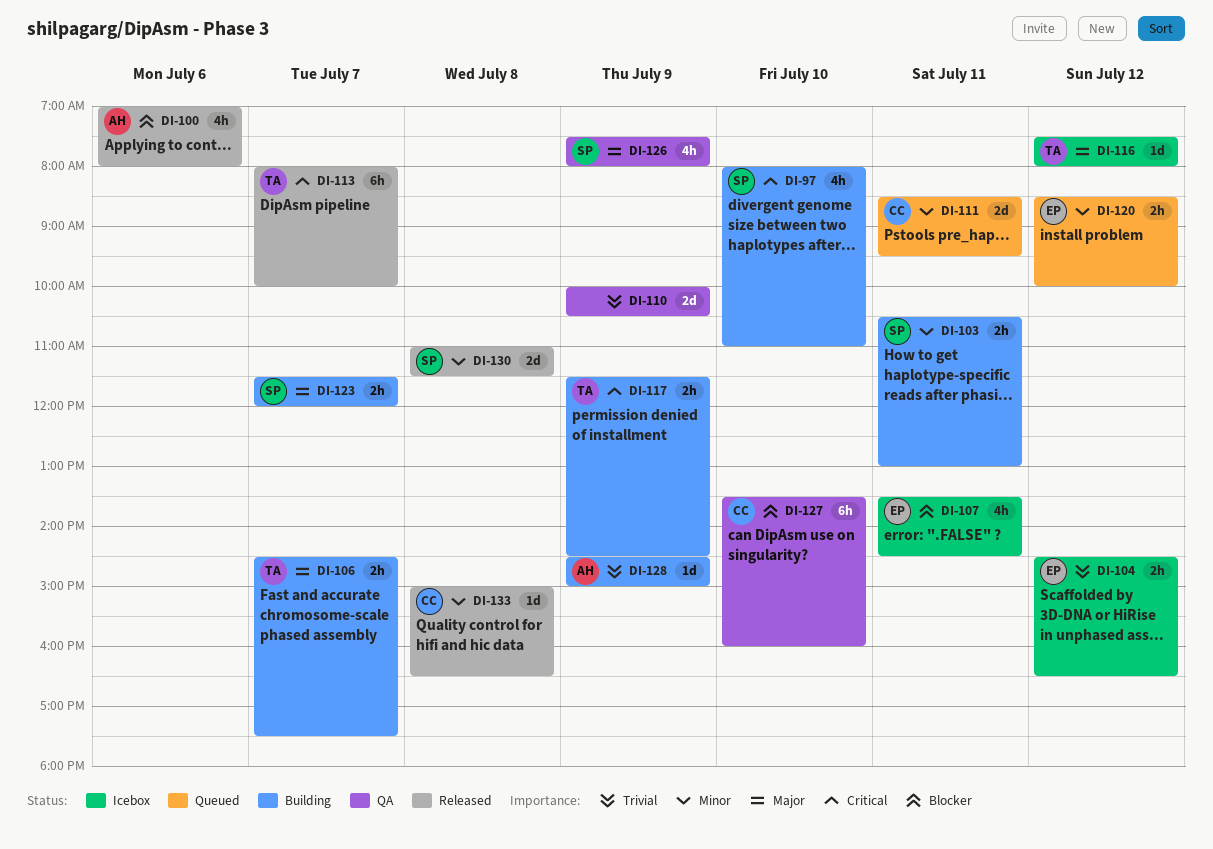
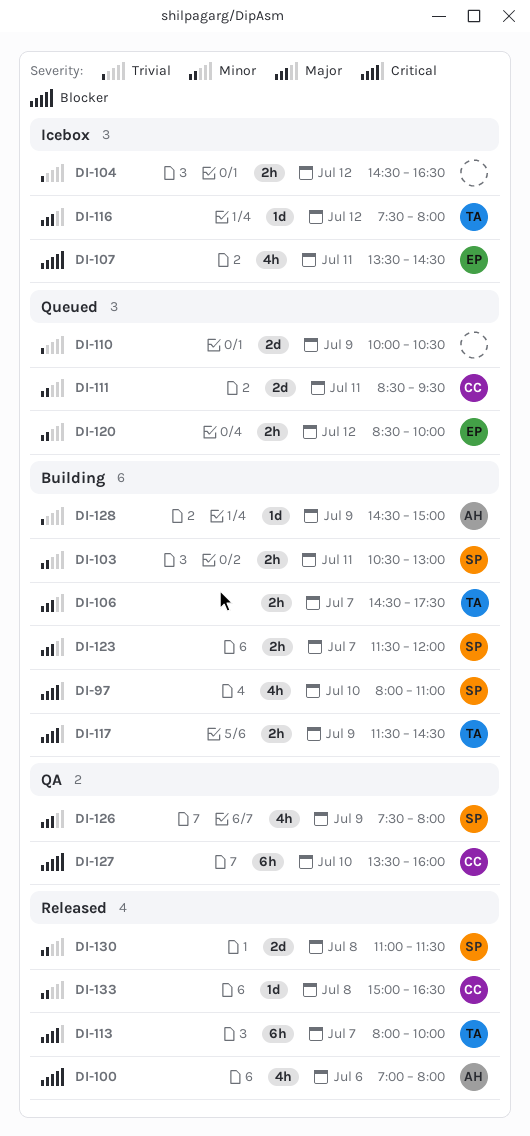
DI-104, owner: EP -> none
DI-110, status: QA -> Queued

